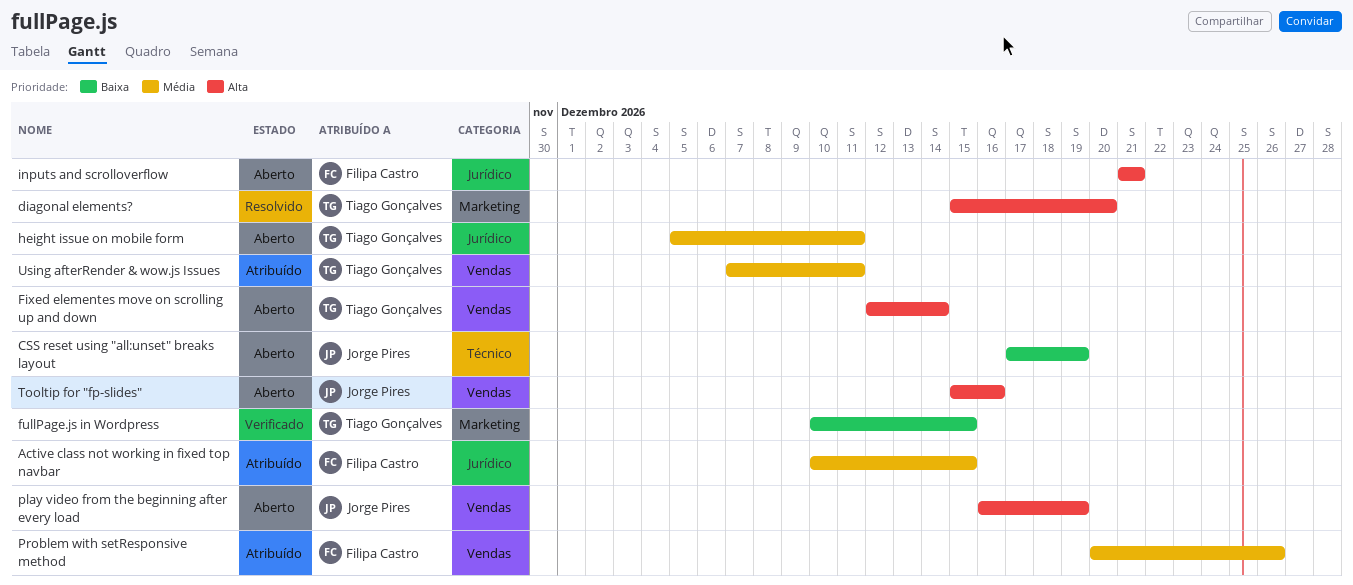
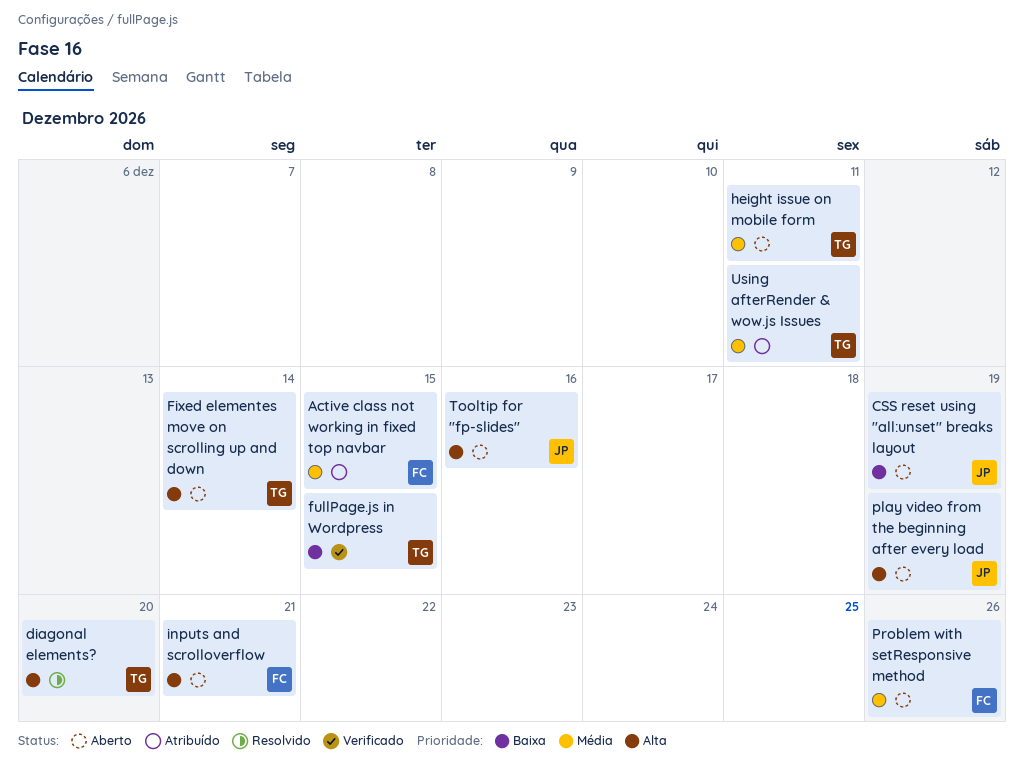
Problem with setResponsive method, status: Atribuído -> Aberto

